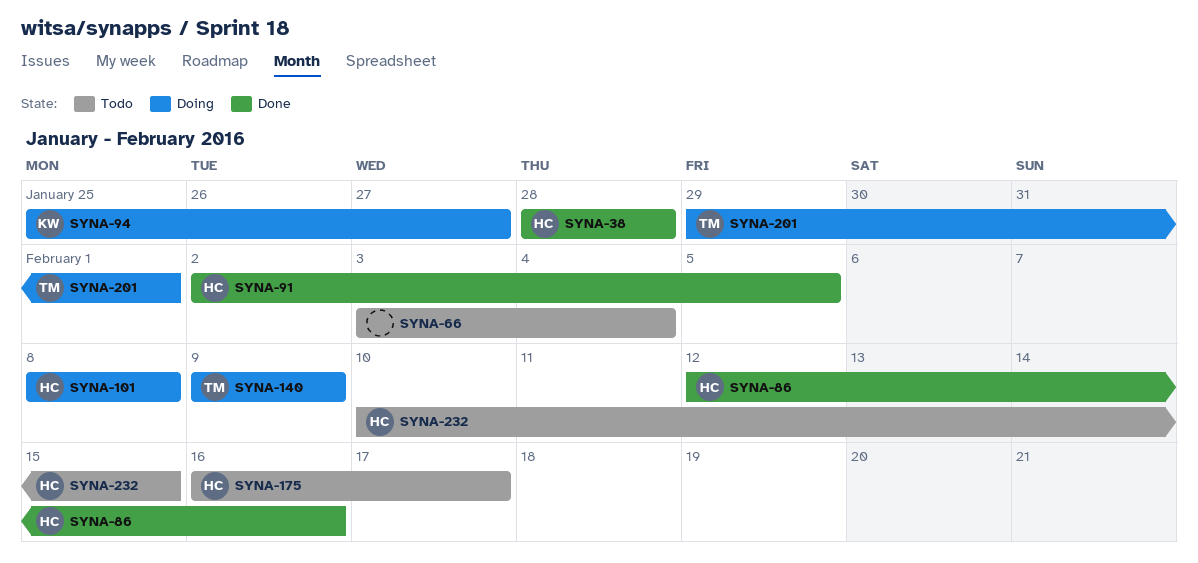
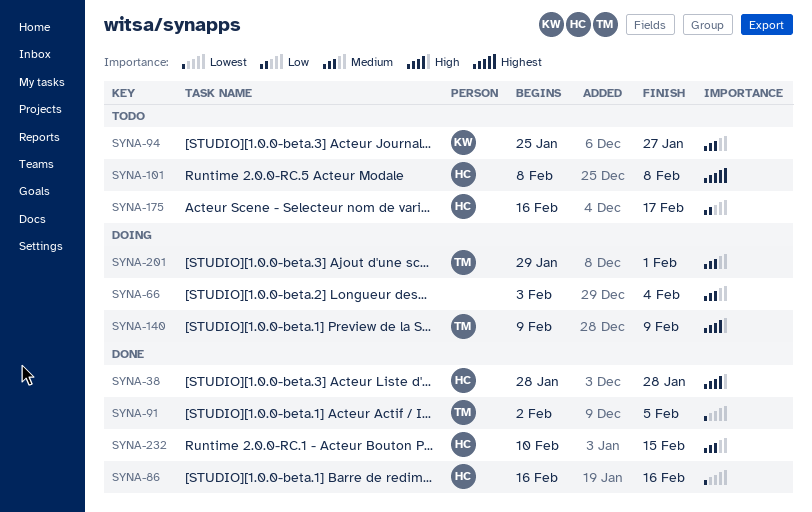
SYNA-66, status: Todo -> Doing
SYNA-86, start: Feb 12 -> Feb 16
SYNA-91, owner: HC -> TM
SYNA-94, status: Doing -> Todo
SYNA-101, status: Doing -> Todo
SYNA-232, status: Todo -> Done

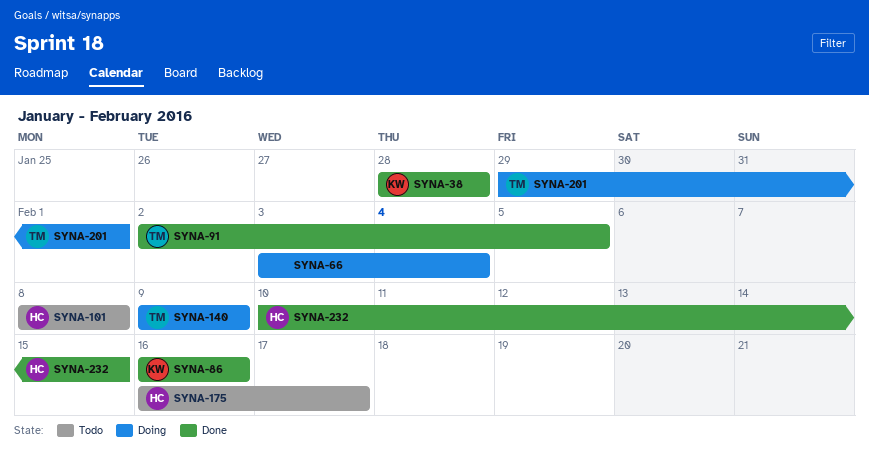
SYNA-38, owner: HC -> KW
SYNA-86, owner: HC -> KW
SYNA-94: present -> none

